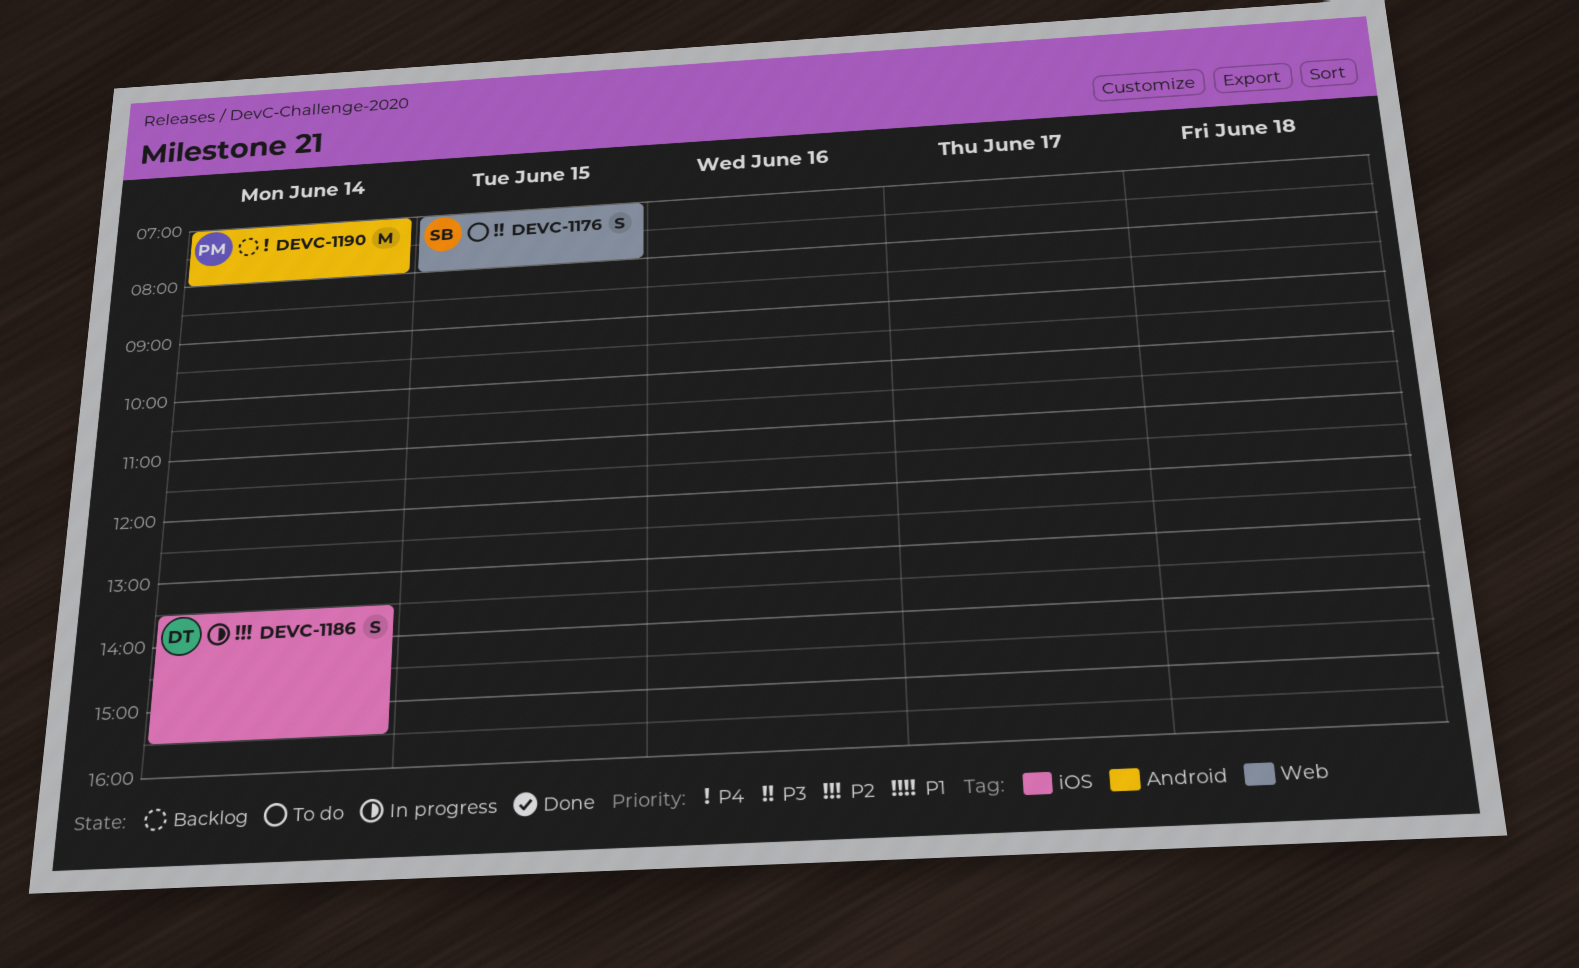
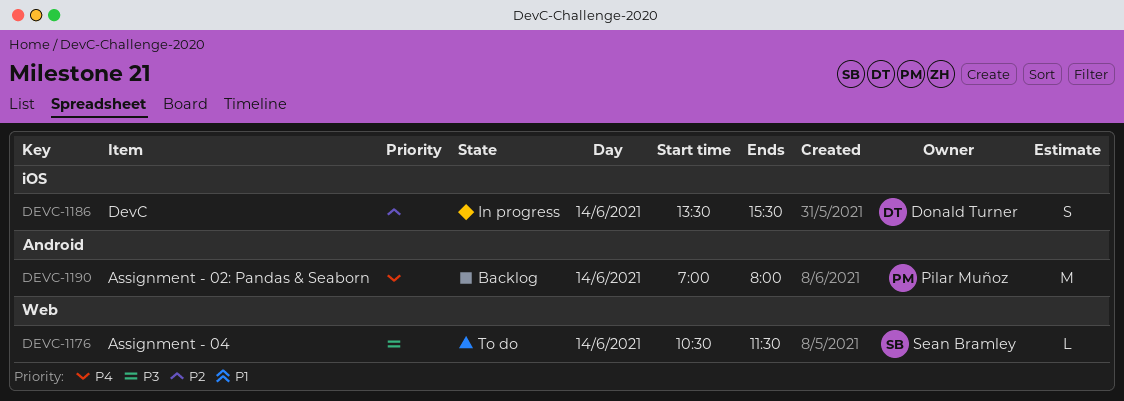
DEVC-1176, estimate: S -> L
DEVC-1176, day: Jun 15 -> Jun 14
DEVC-1176, begins: 07:00 -> 10:30
DEVC-1176, ends: 08:00 -> 11:30

